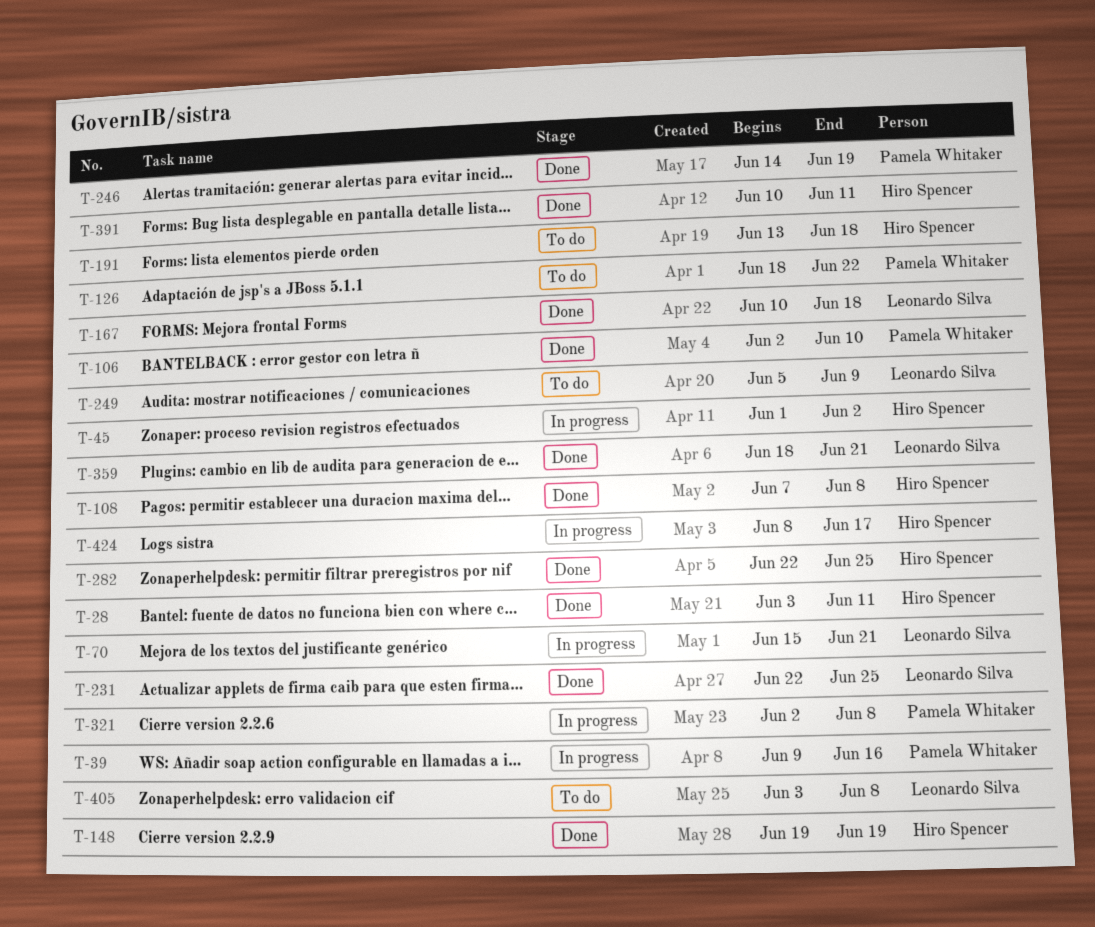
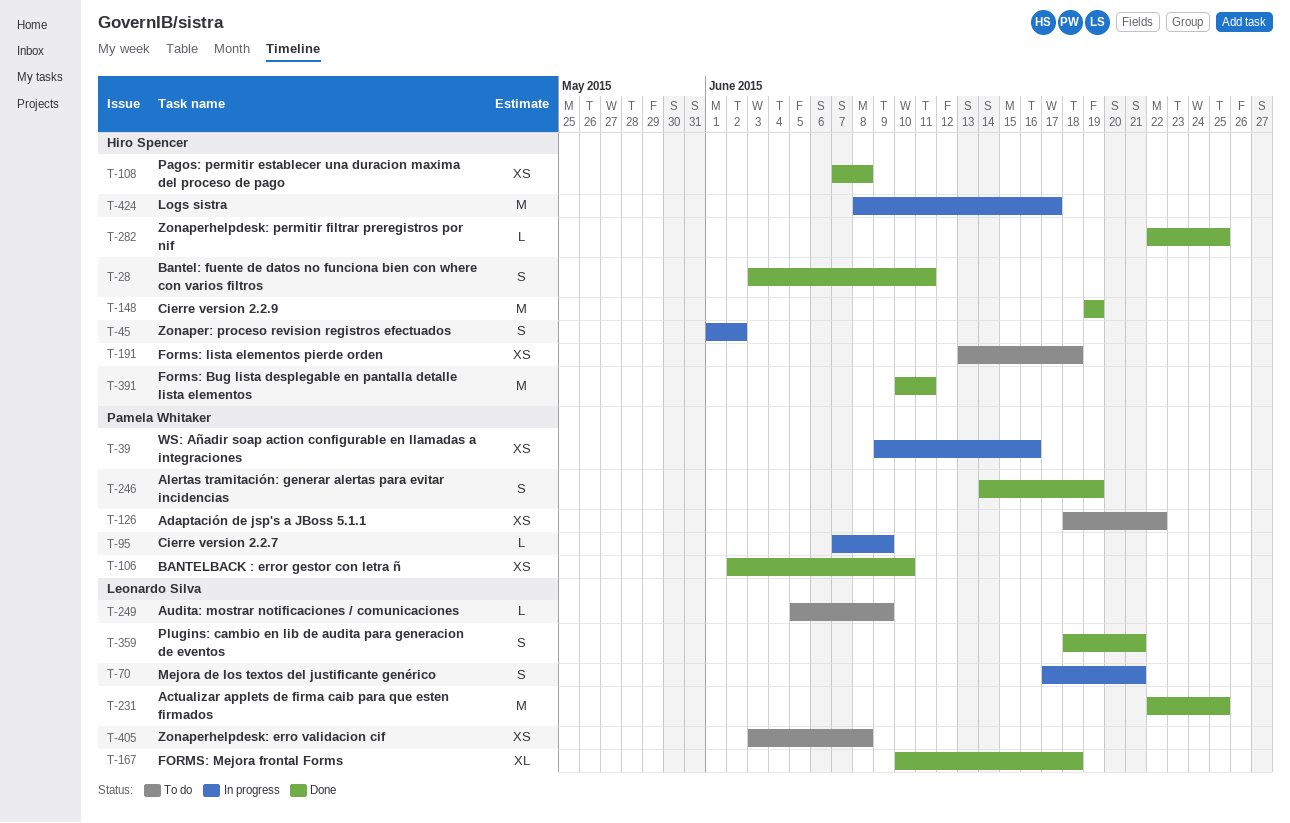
T-70, start: Jun 15 -> Jun 17
T-95: none -> present
T-321: present -> none

